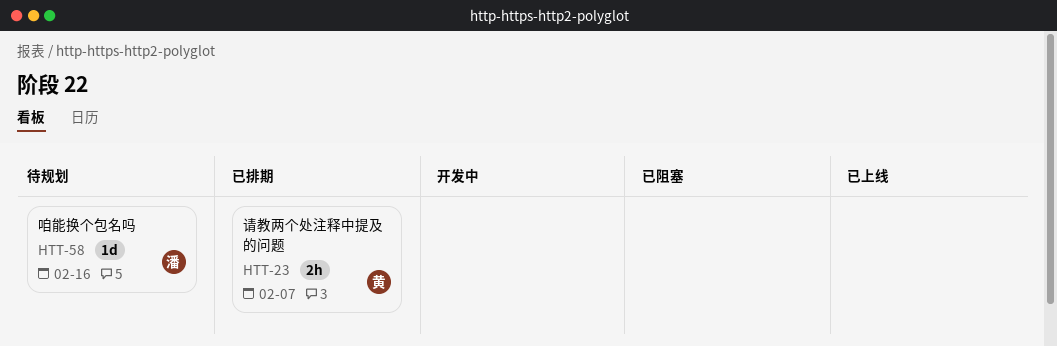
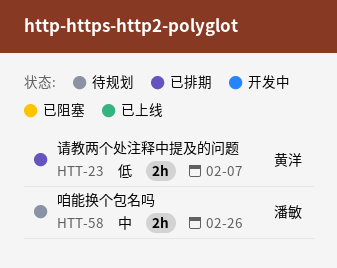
HTT-58, estimate: 1d -> 2h
HTT-58, due: Feb 16 -> Feb 26

